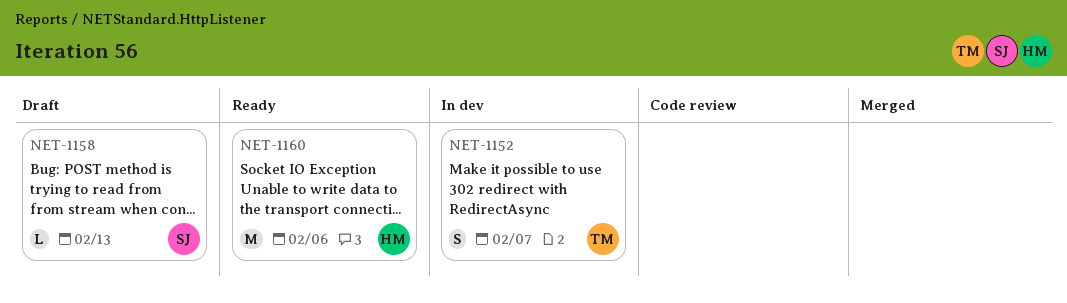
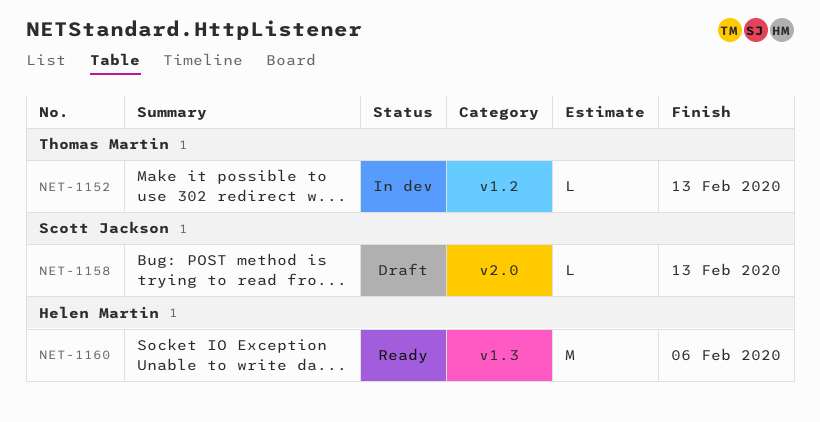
NET-1152, estimate: S -> L
NET-1152, due: Feb 7 -> Feb 13

